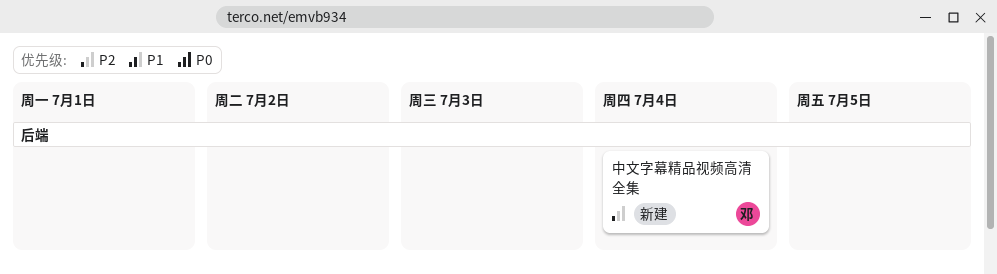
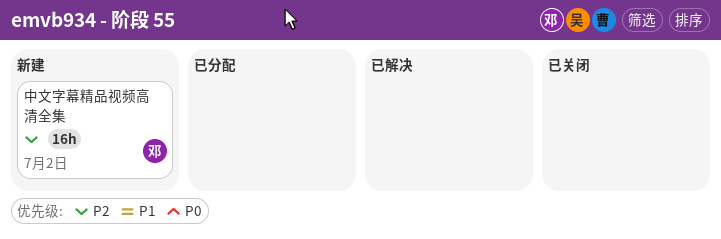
中文字幕精品视频高清全集, due: Jul 4 -> Jul 2

